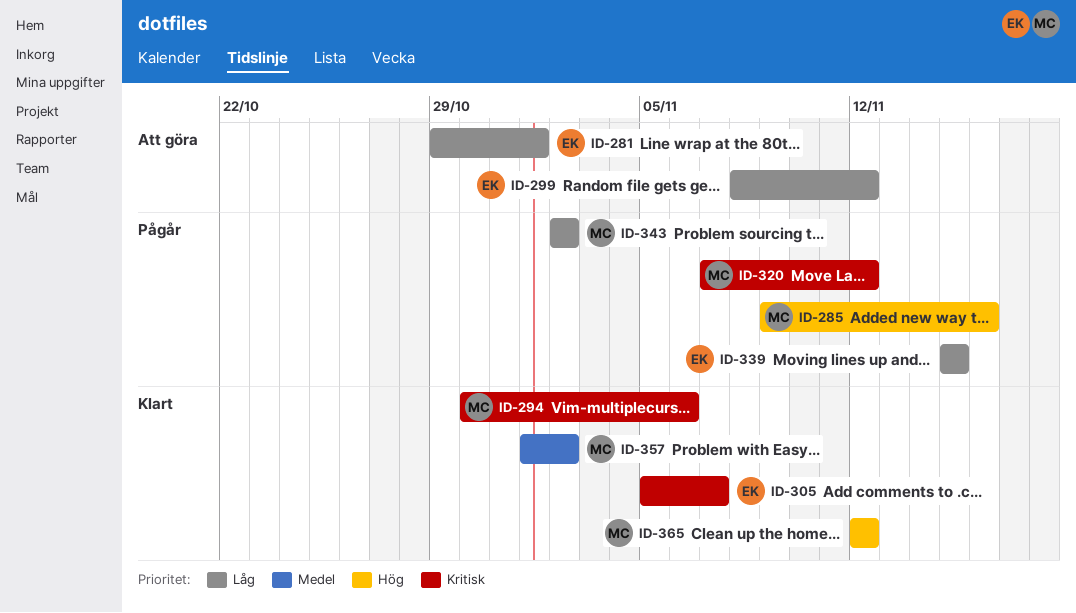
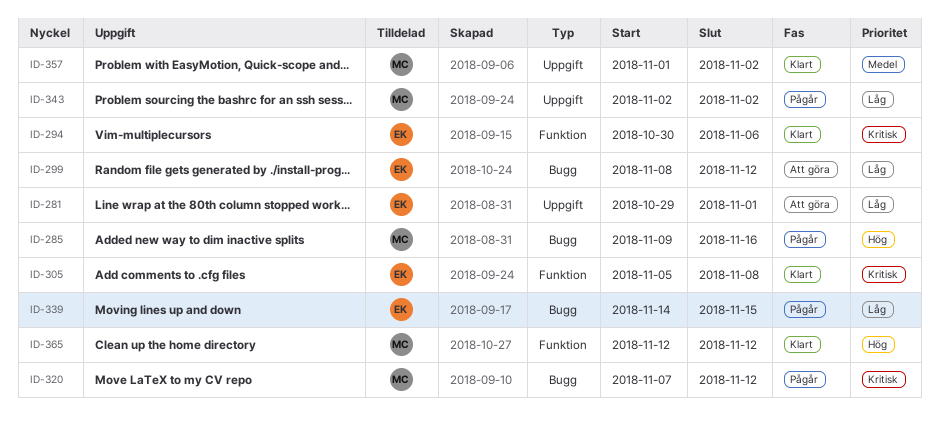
ID-294, owner: MC -> EK
ID-305, due: Nov 7 -> Nov 8
ID-339, start: Nov 15 -> Nov 14

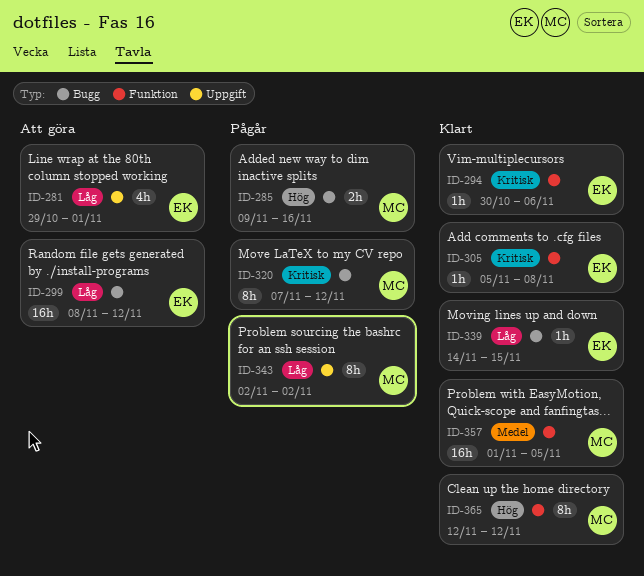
ID-339, status: Pågår -> Klart
ID-357, label: Uppgift -> Funktion
ID-357, due: Nov 2 -> Nov 5

